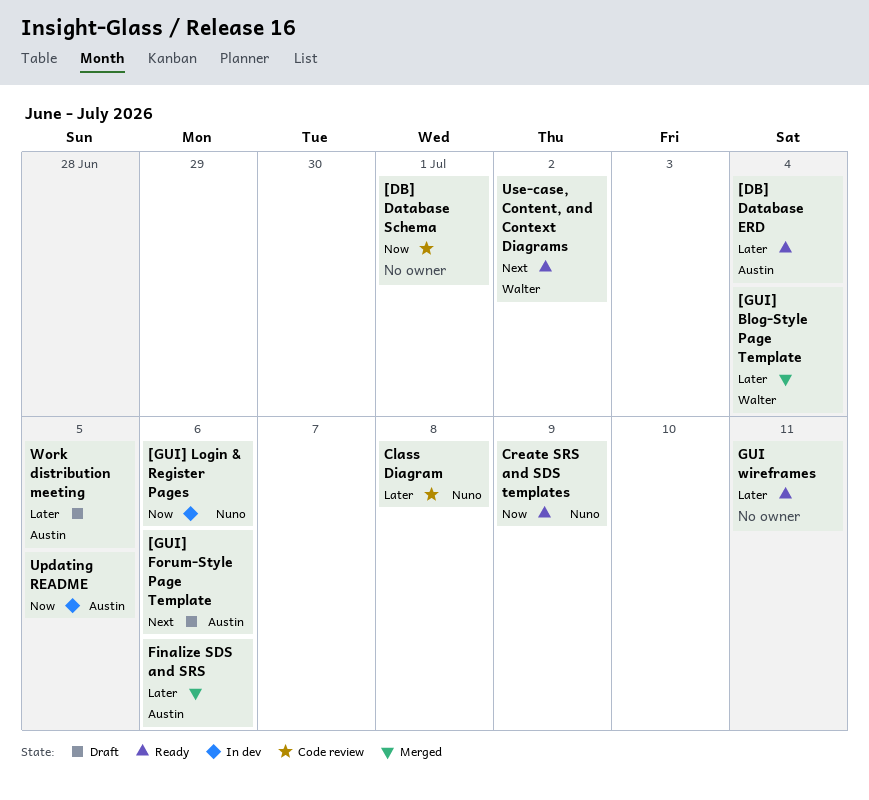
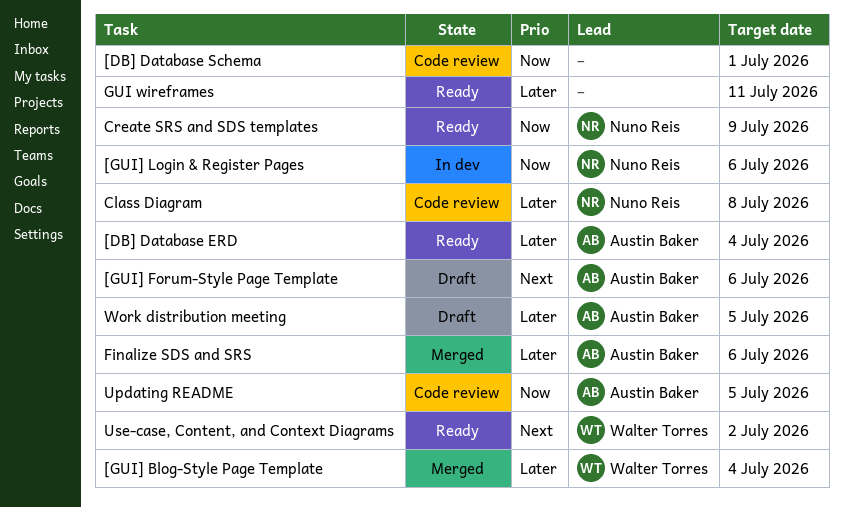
Updating README, status: In dev -> Code review

